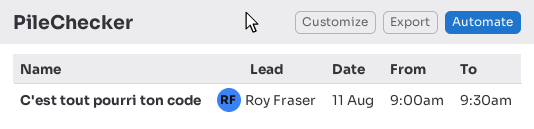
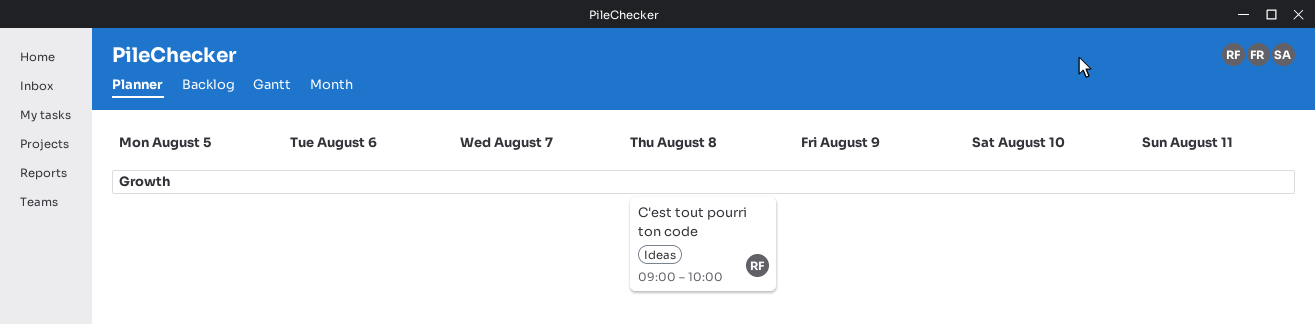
C'est tout pourri ton code, day: Aug 11 -> Aug 8
C'est tout pourri ton code, ends: 09:30 -> 10:00

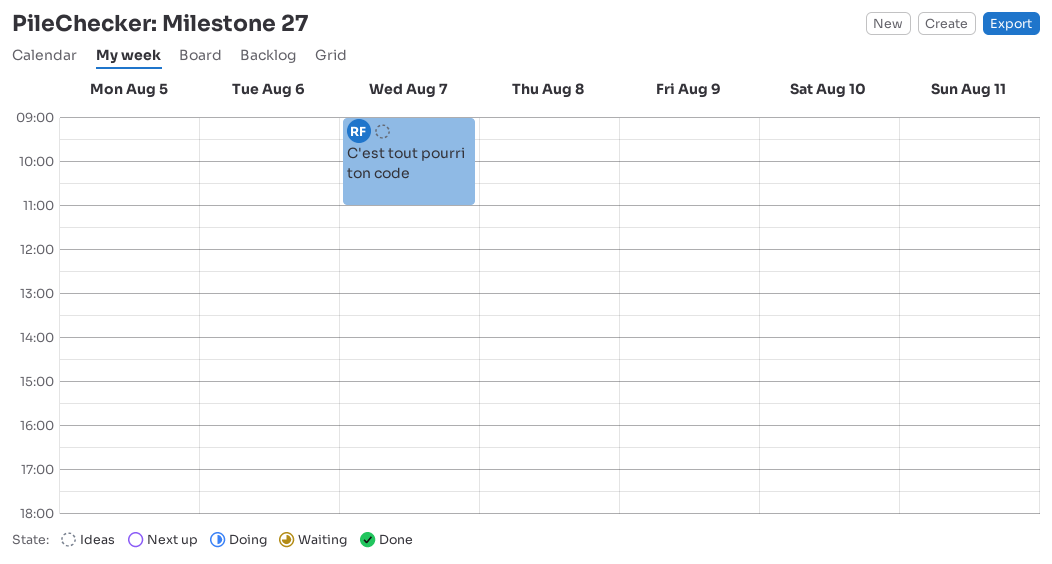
C'est tout pourri ton code, day: Aug 8 -> Aug 7
C'est tout pourri ton code, ends: 10:00 -> 11:00

